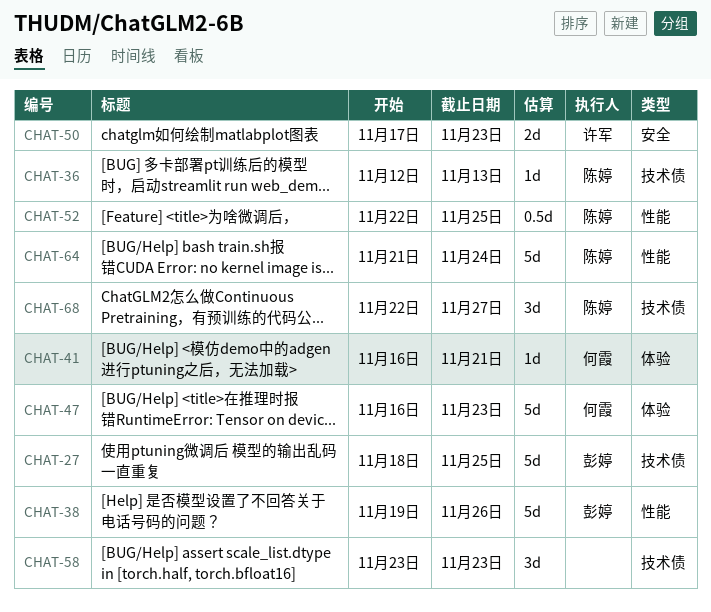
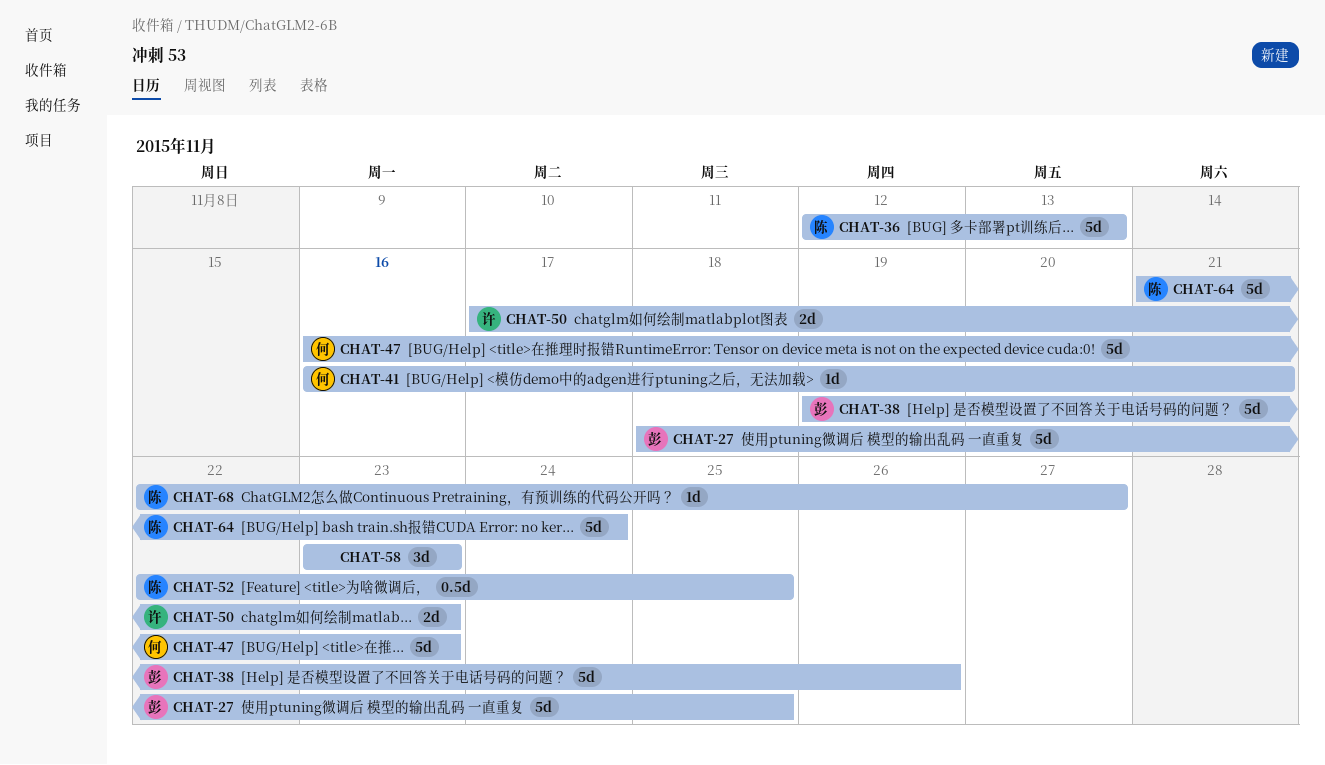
CHAT-36, estimate: 1d -> 5d
CHAT-68, estimate: 3d -> 1d

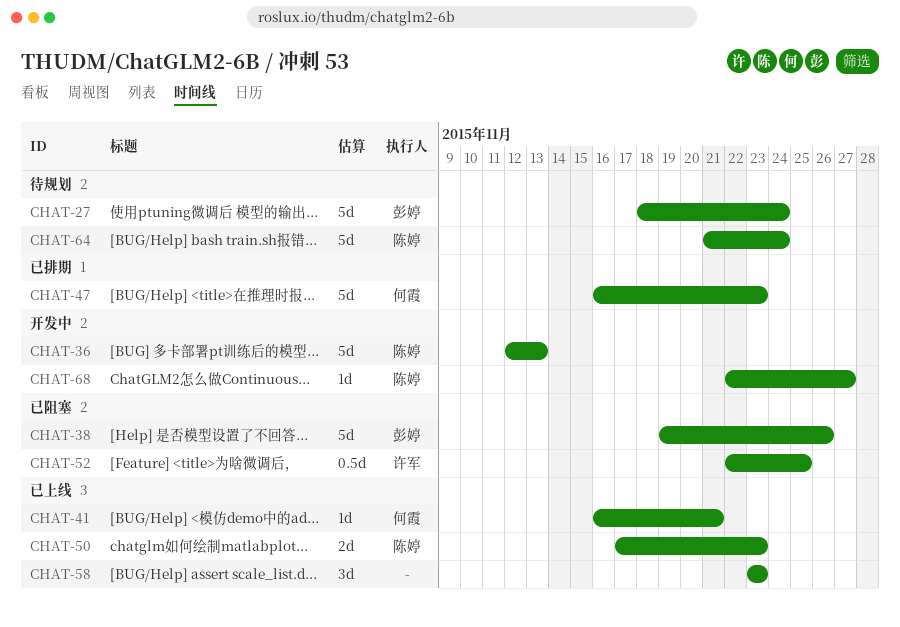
CHAT-27, due: Nov 25 -> Nov 24
CHAT-50, owner: 许军 -> 陈婷
CHAT-52, owner: 陈婷 -> 许军

